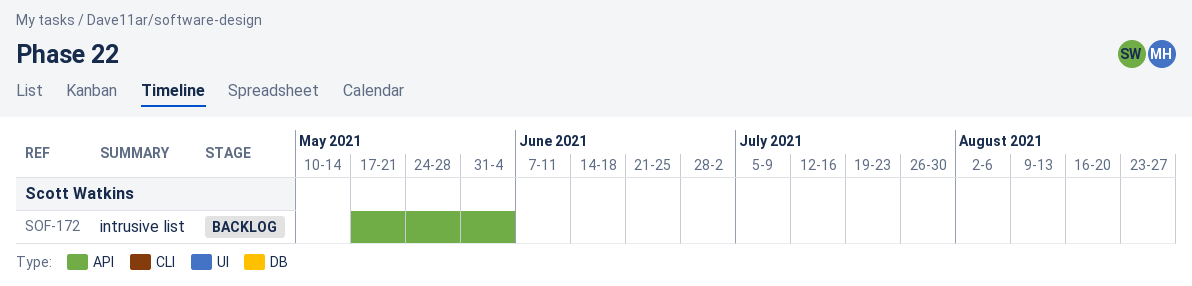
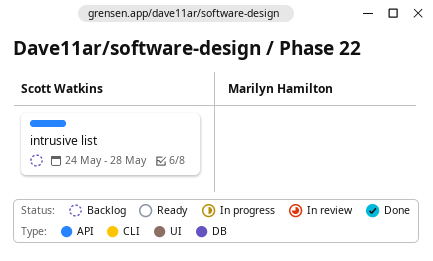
intrusive list, start: May 17 -> May 24
intrusive list, due: Jun 4 -> May 28

